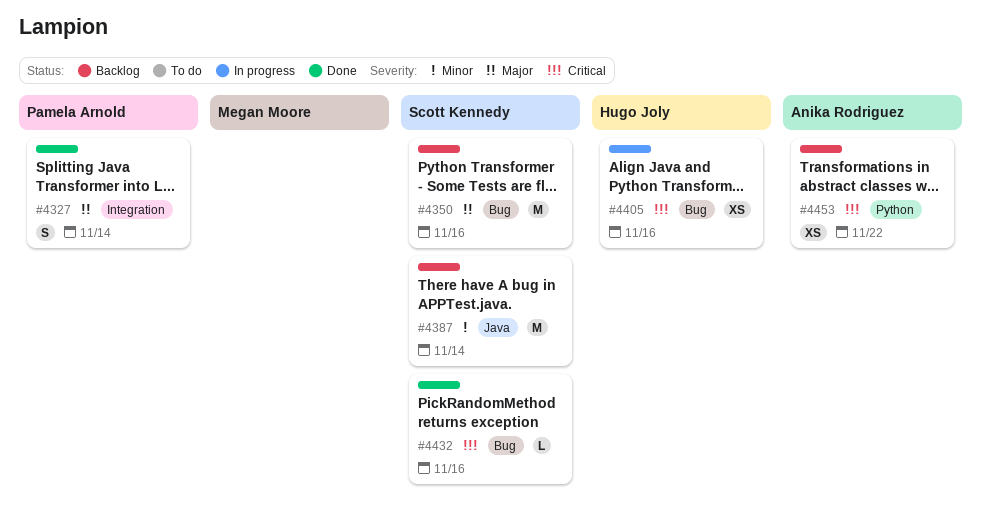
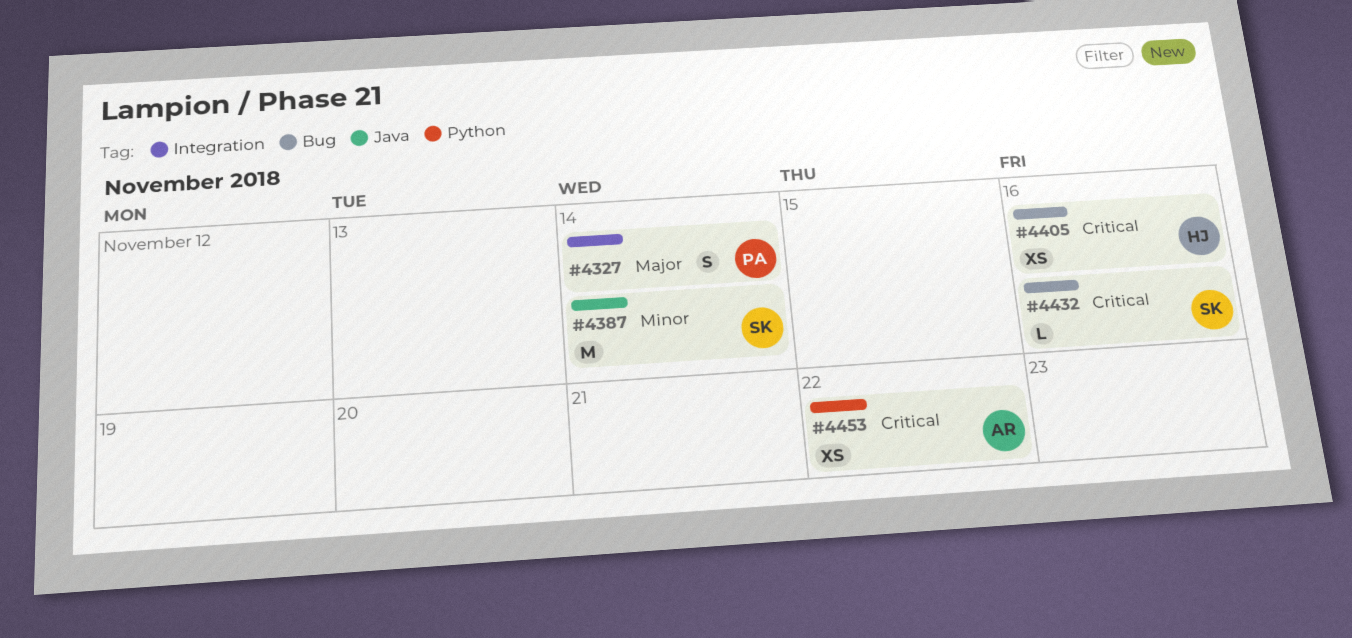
#4350: present -> none

